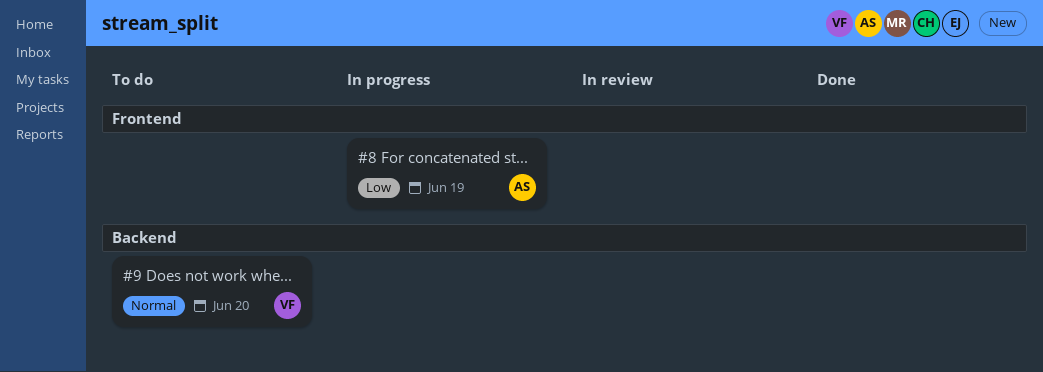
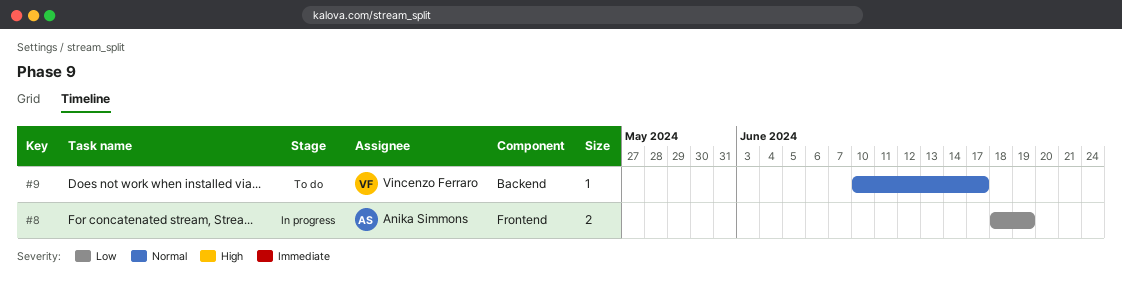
#9, due: Jun 20 -> Jun 17

